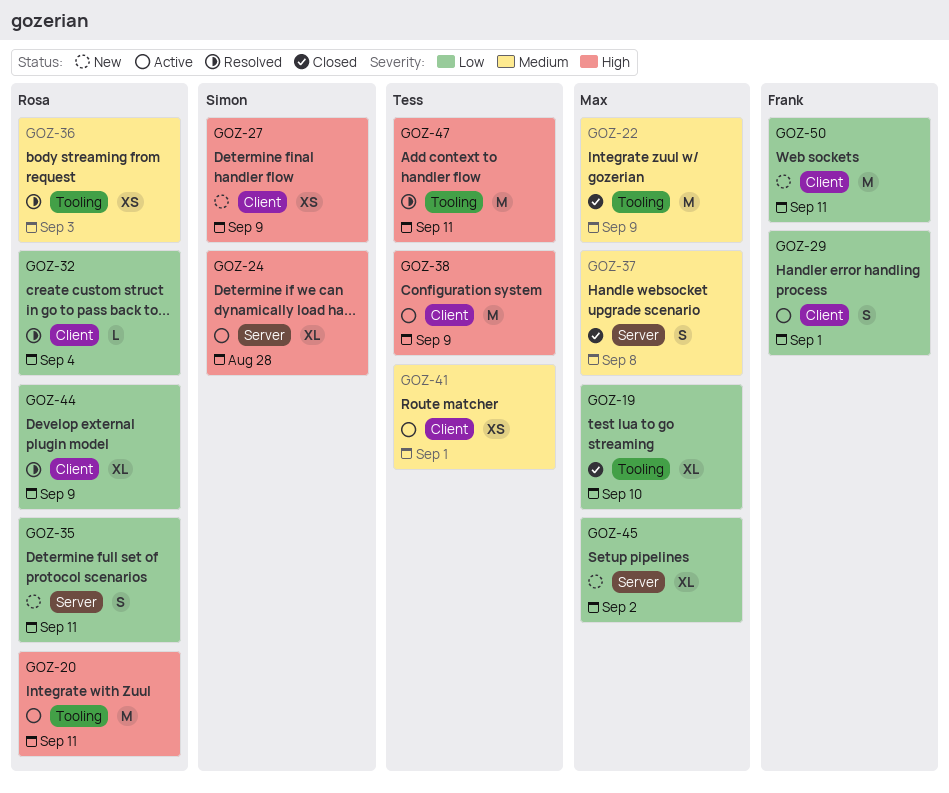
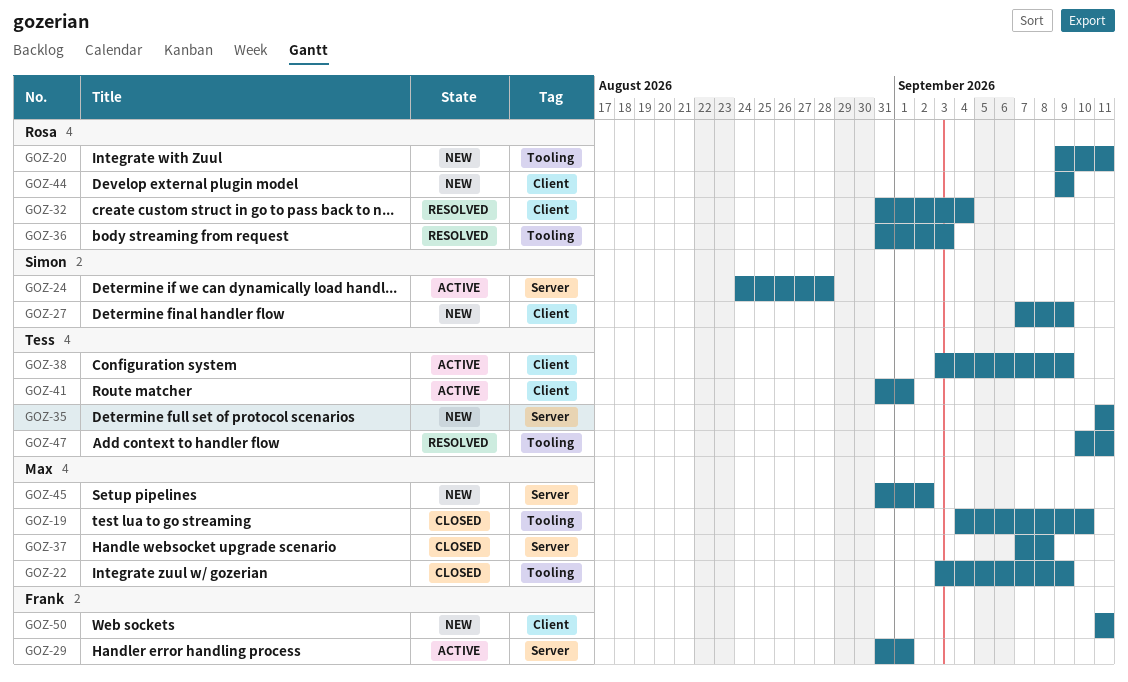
GOZ-20, status: Active -> New
GOZ-29, label: Client -> Server
GOZ-35, owner: Rosa -> Tess
GOZ-44, status: Resolved -> New

